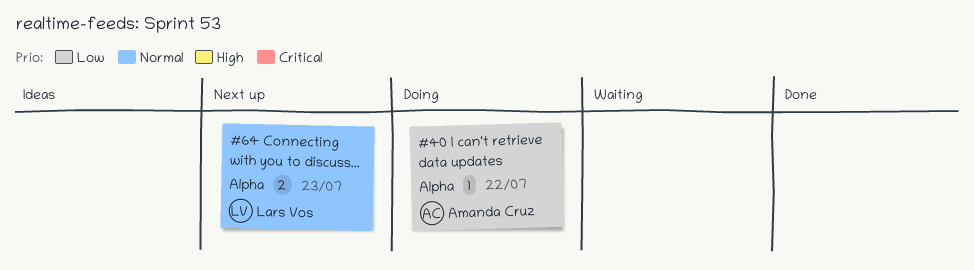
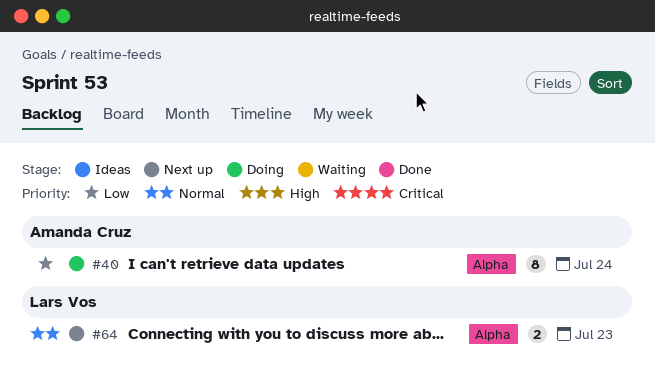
#40, estimate: 1 -> 8
#40, due: Jul 22 -> Jul 24

